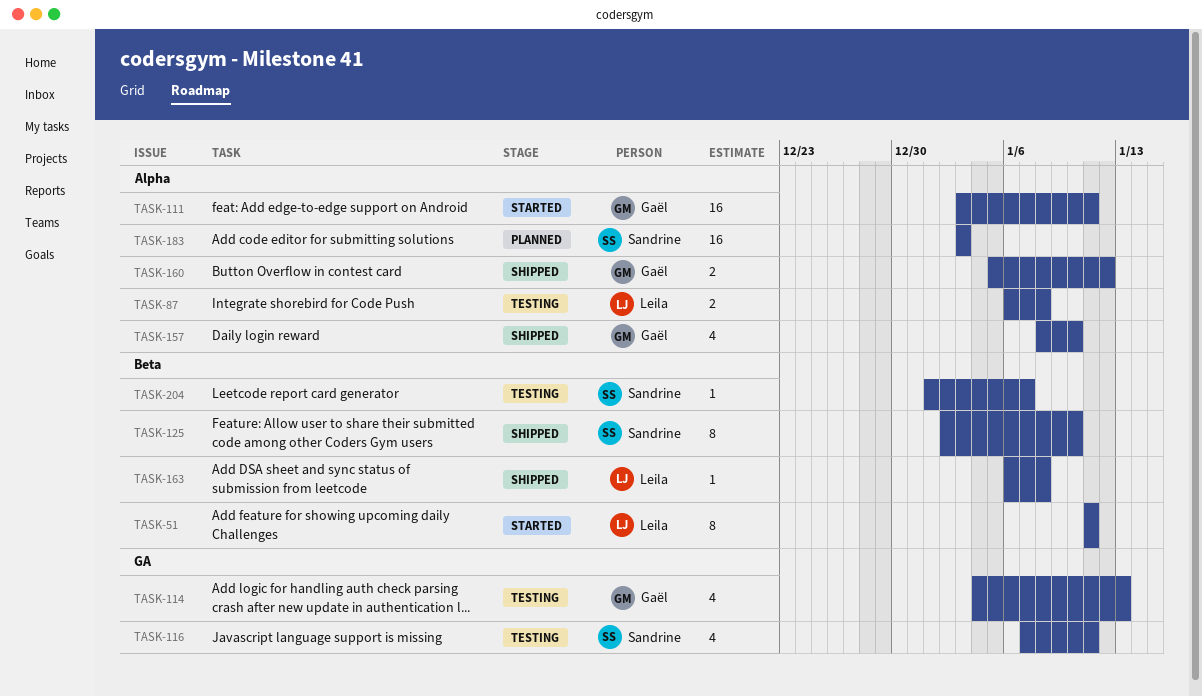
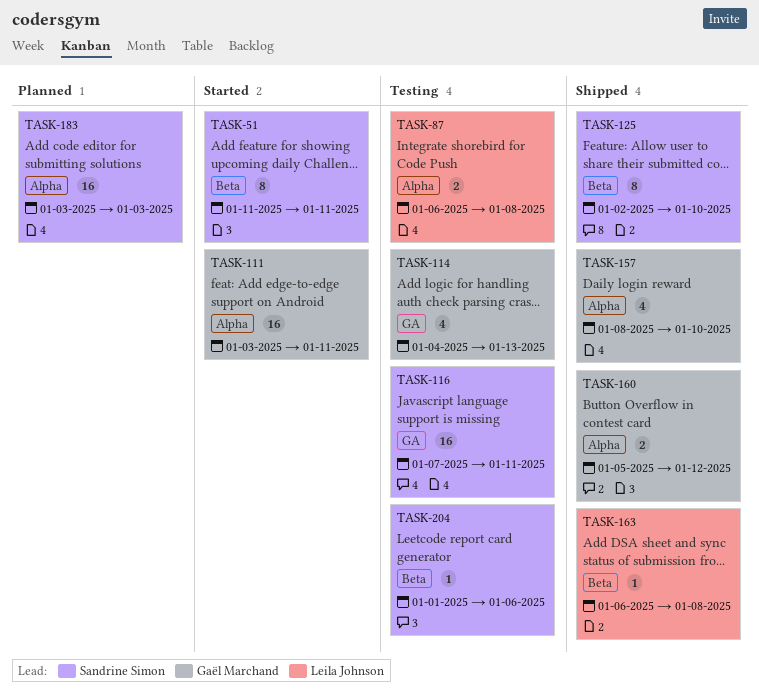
TASK-51, owner: Leila Johnson -> Sandrine Simon
TASK-116, estimate: 4 -> 16
TASK-204, due: Jan 7 -> Jan 6

